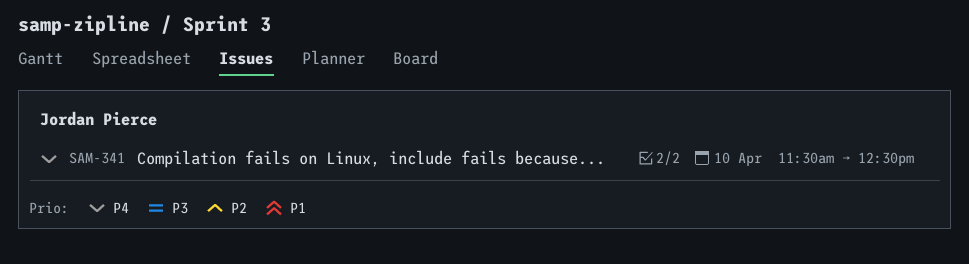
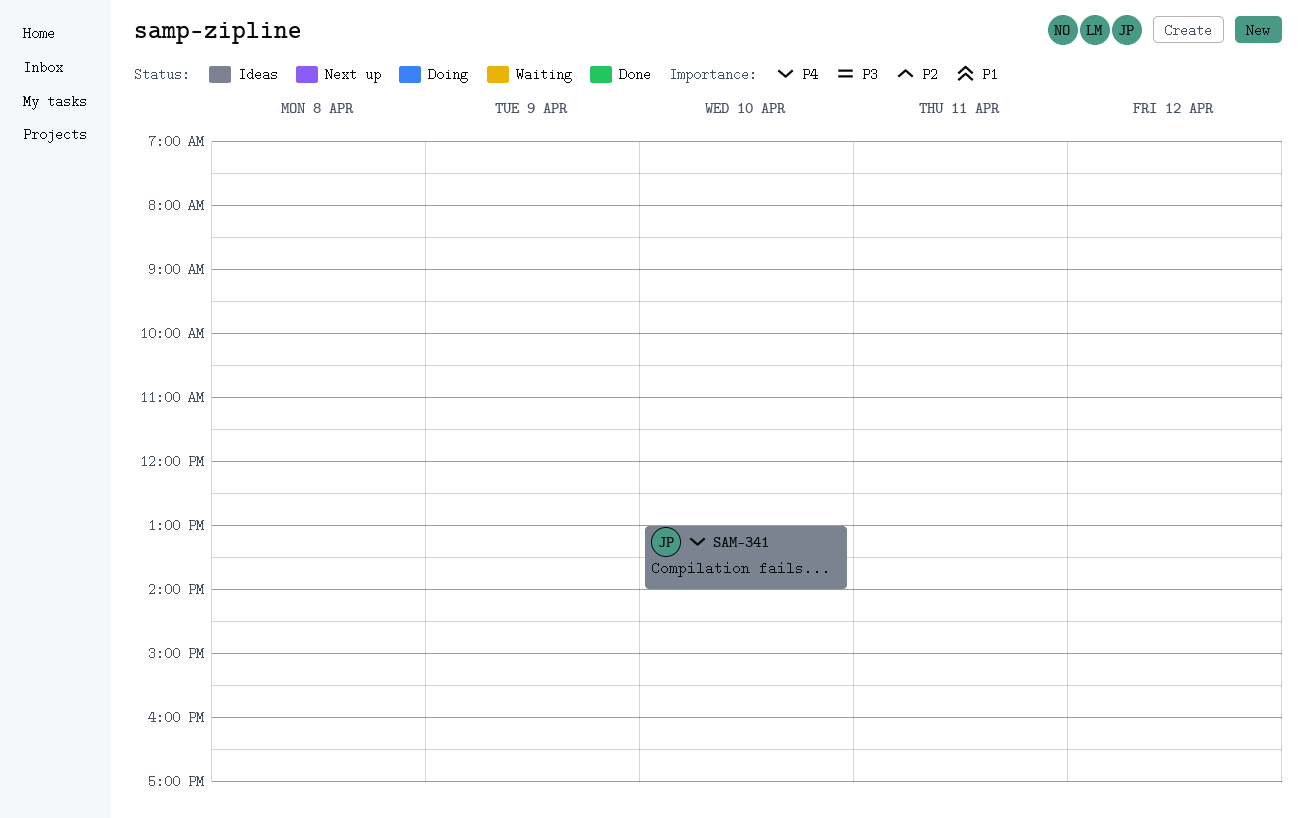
SAM-341, begins: 11:30 -> 13:00
SAM-341, ends: 12:30 -> 14:00

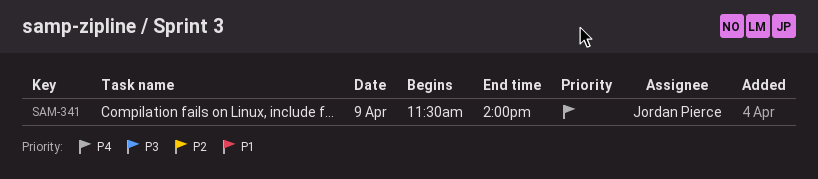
SAM-341, day: Apr 10 -> Apr 9
SAM-341, begins: 13:00 -> 11:30

